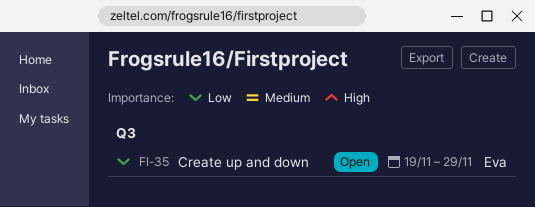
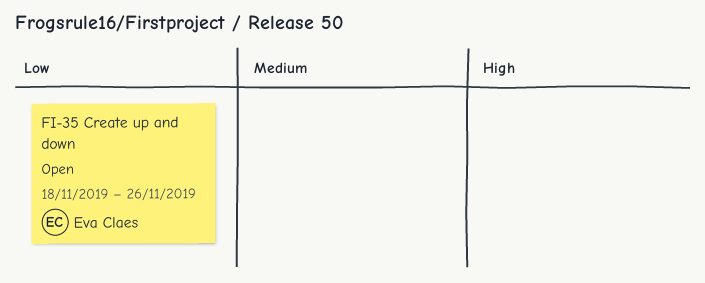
FI-35, start: Nov 19 -> Nov 18
FI-35, due: Nov 29 -> Nov 26

